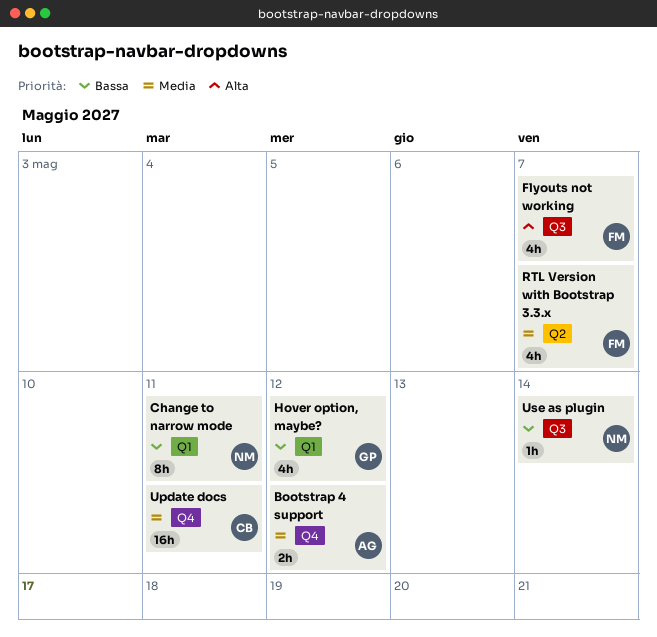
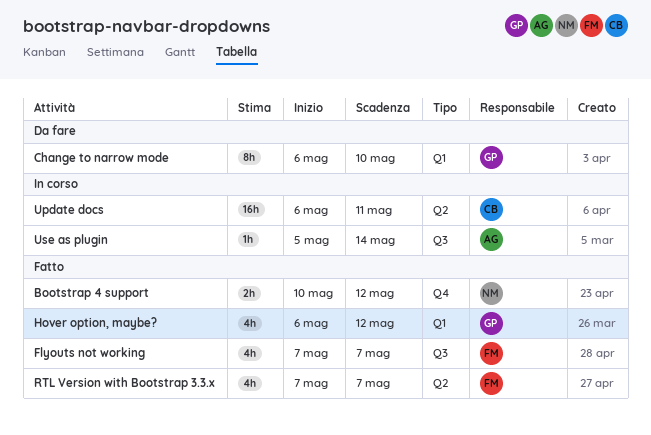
Bootstrap 4 support, owner: AG -> NM
Change to narrow mode, owner: NM -> GP
Change to narrow mode, due: May 11 -> May 10
Update docs, label: Q4 -> Q2
Use as plugin, owner: NM -> AG

